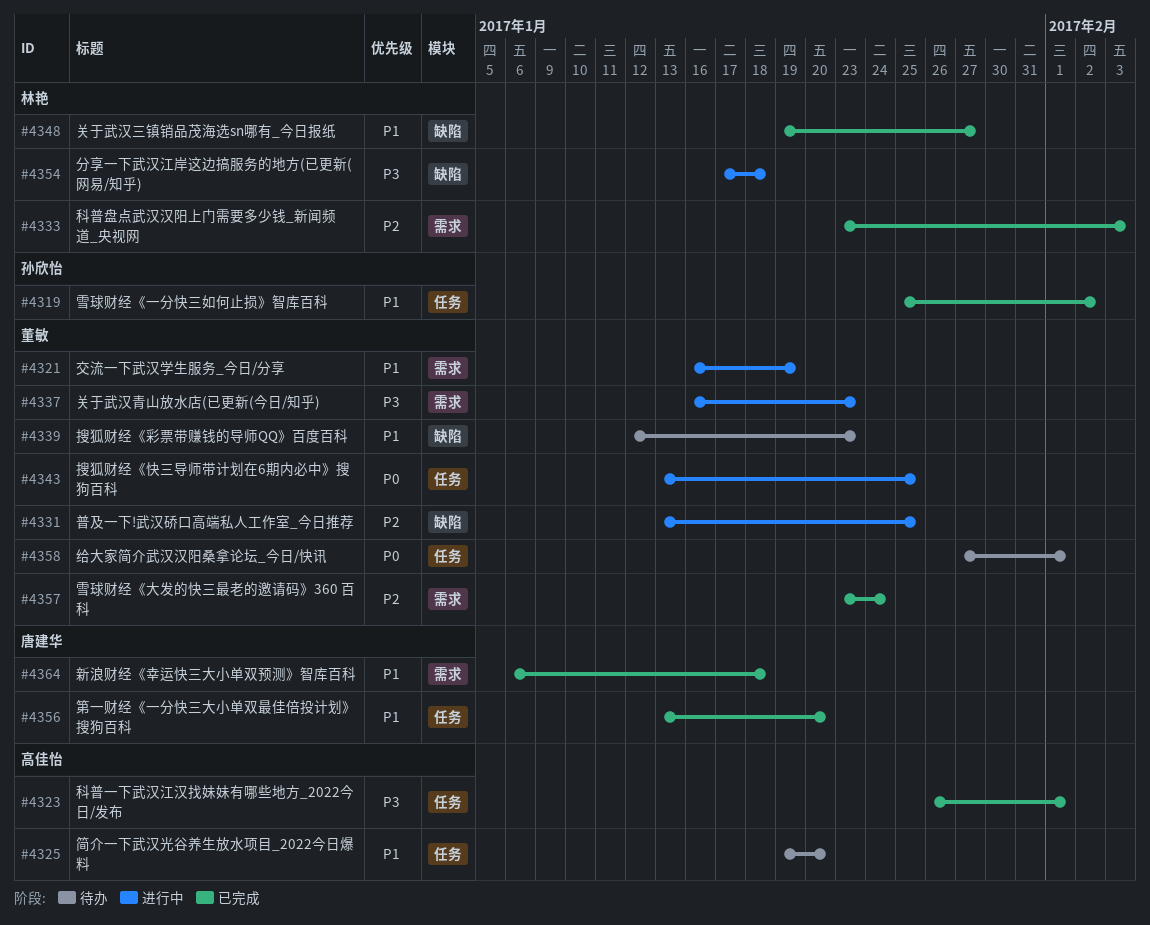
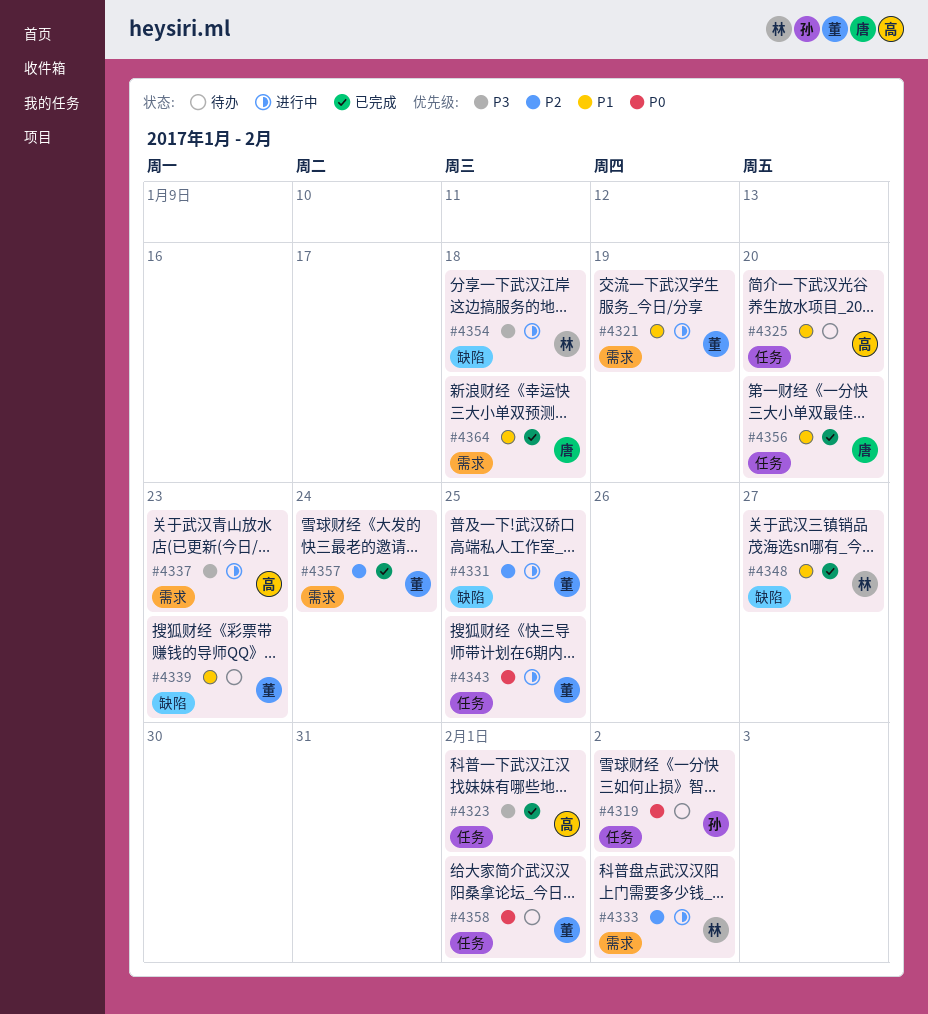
#4319, status: 已完成 -> 待办
#4319, priority: P1 -> P0
#4333, status: 已完成 -> 进行中
#4333, due: Feb 3 -> Feb 2
#4337, owner: 董敏 -> 高佳怡

